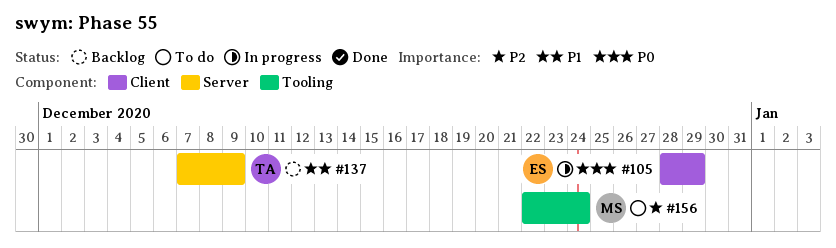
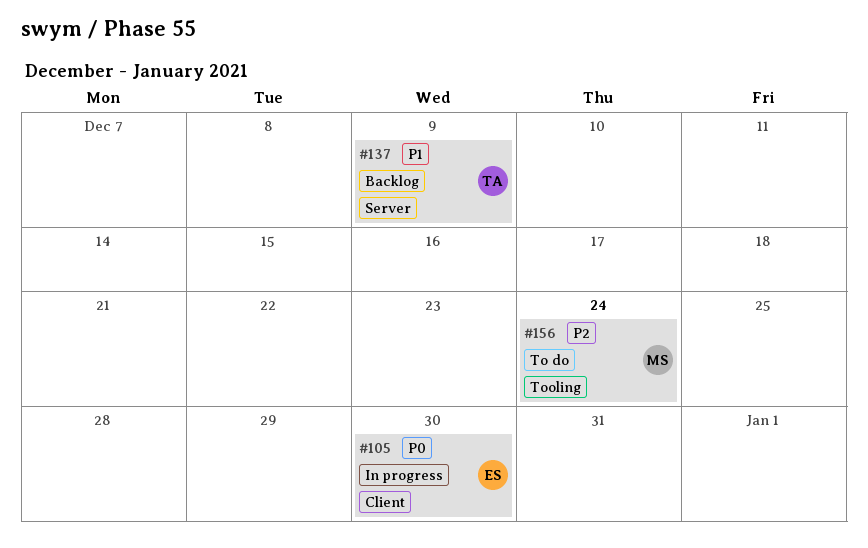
#105, due: Dec 29 -> Dec 30

